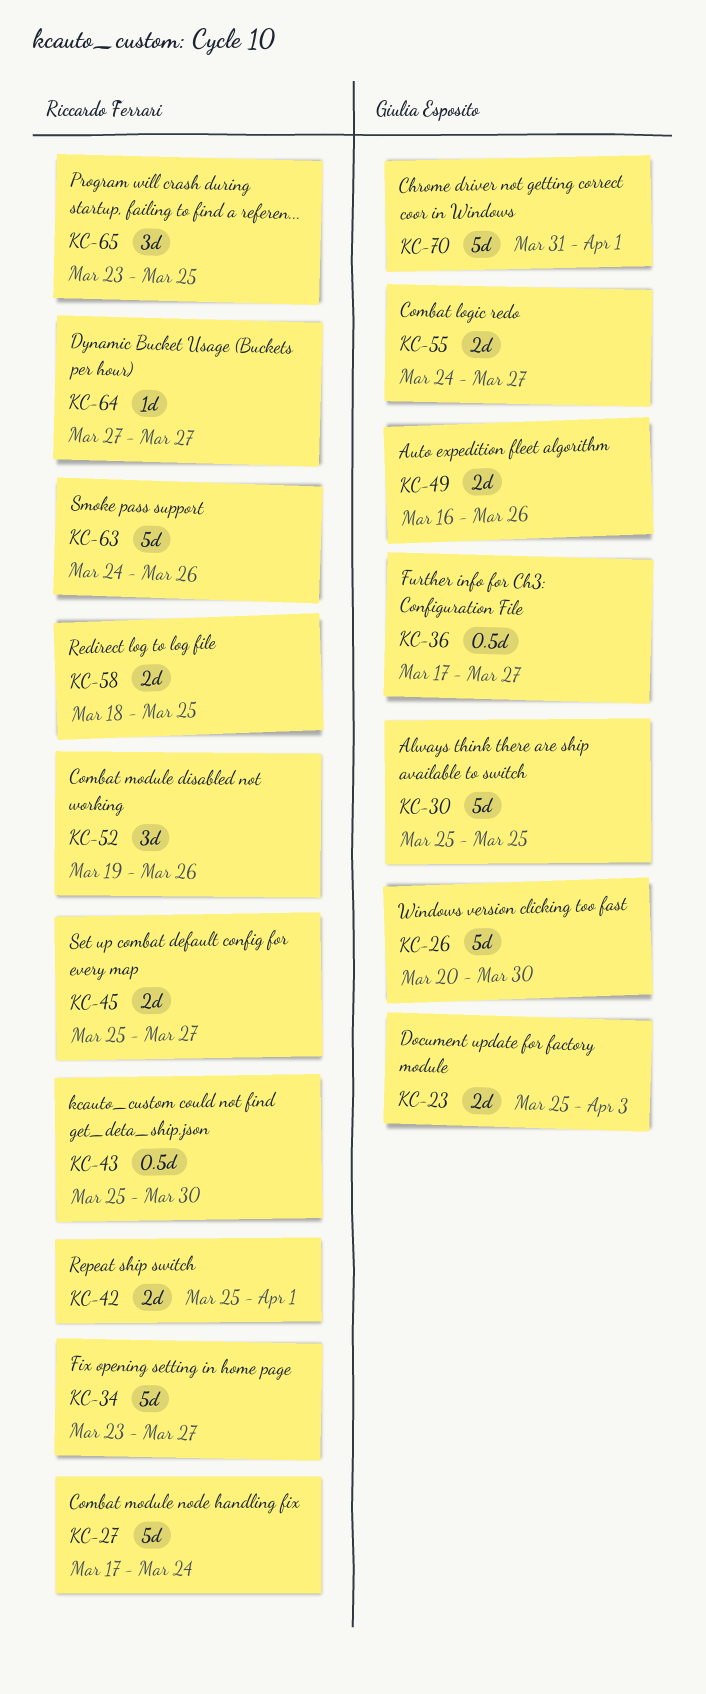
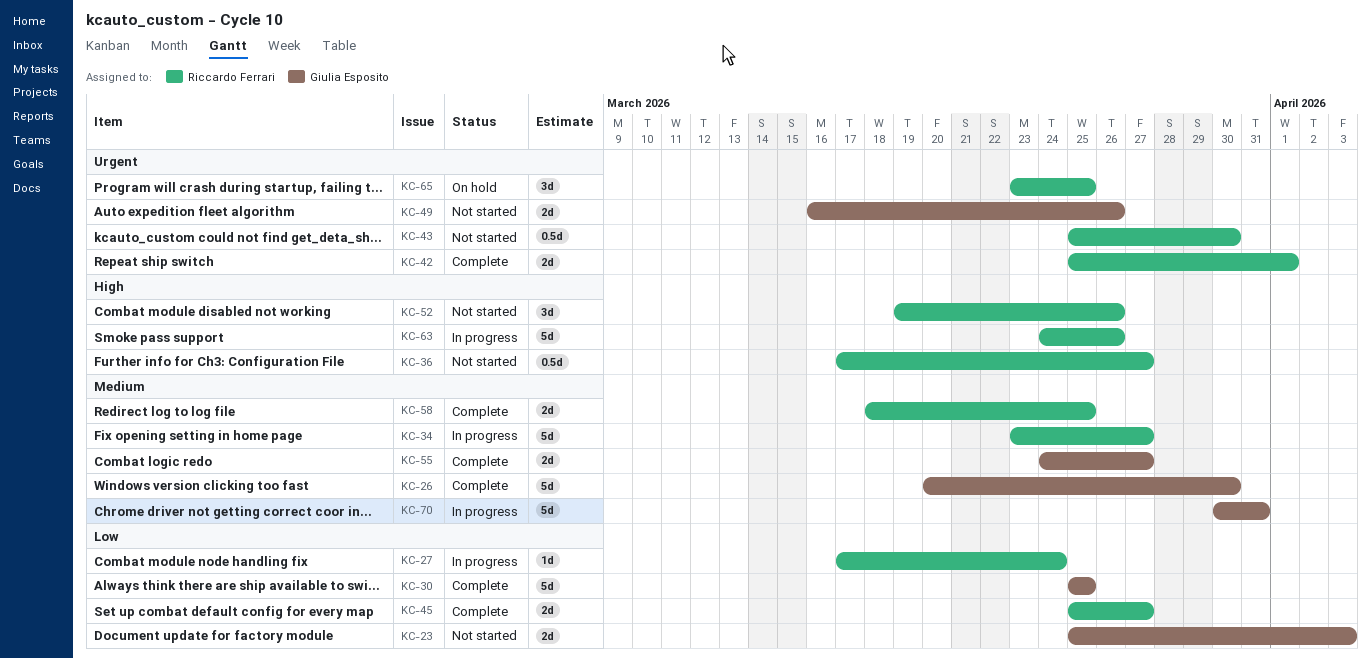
KC-27, estimate: 5d -> 1d
KC-36, owner: Giulia Esposito -> Riccardo Ferrari
KC-64: present -> none
KC-70, start: Mar 31 -> Mar 30
KC-70, due: Apr 1 -> Mar 31

